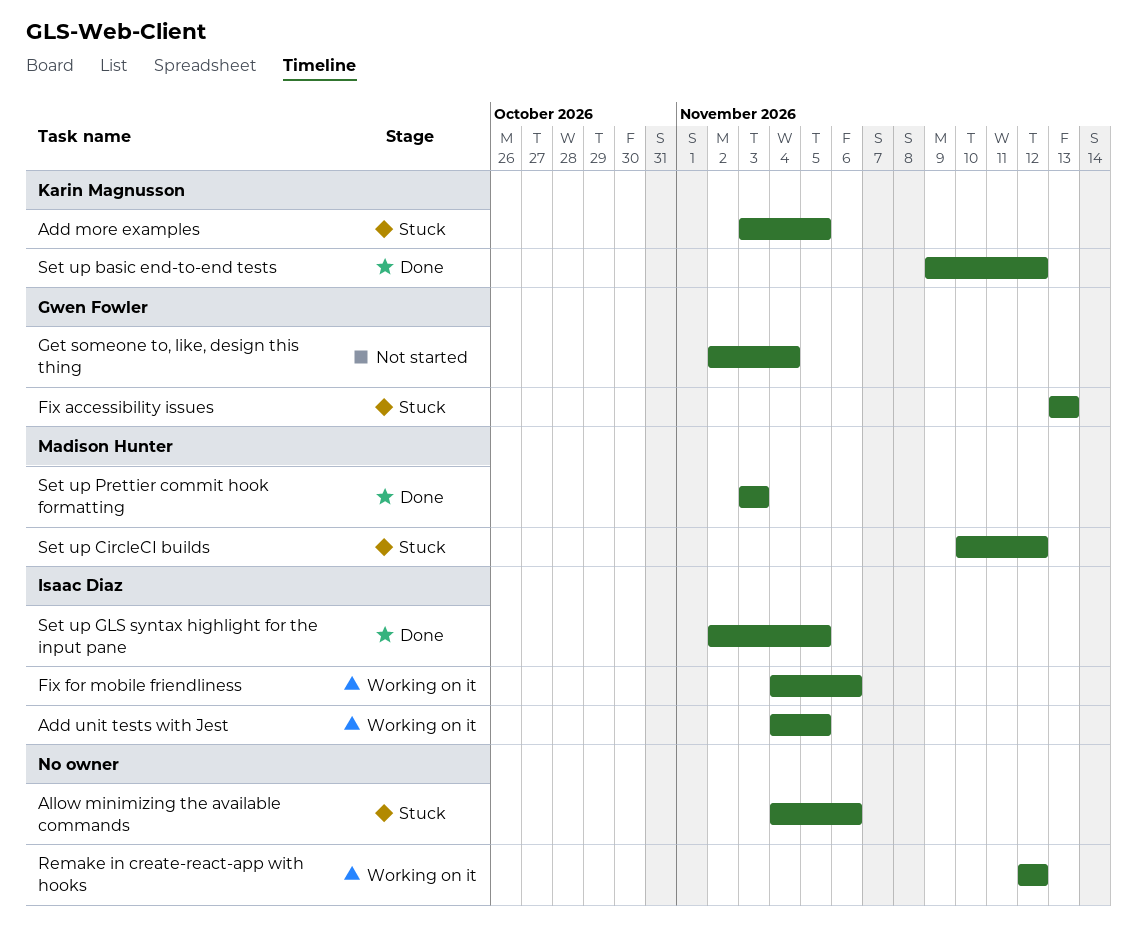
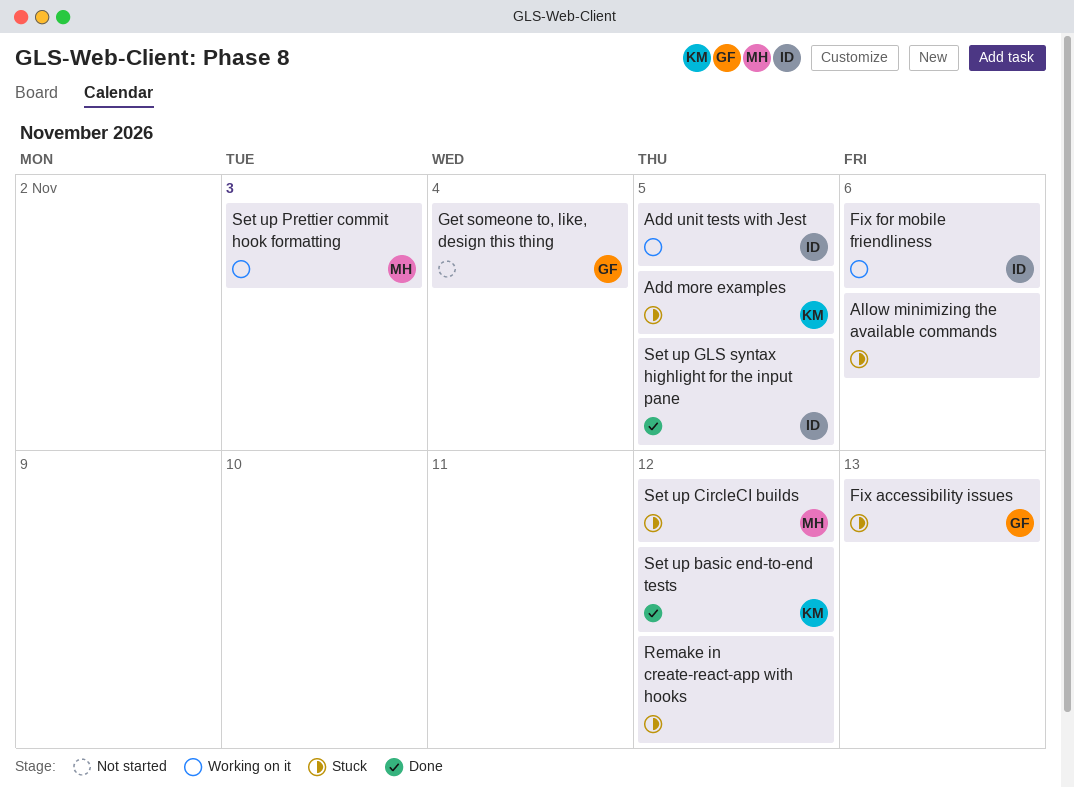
Remake in create-react-app with hooks, status: Working on it -> Stuck
Set up Prettier commit hook formatting, status: Done -> Working on it

